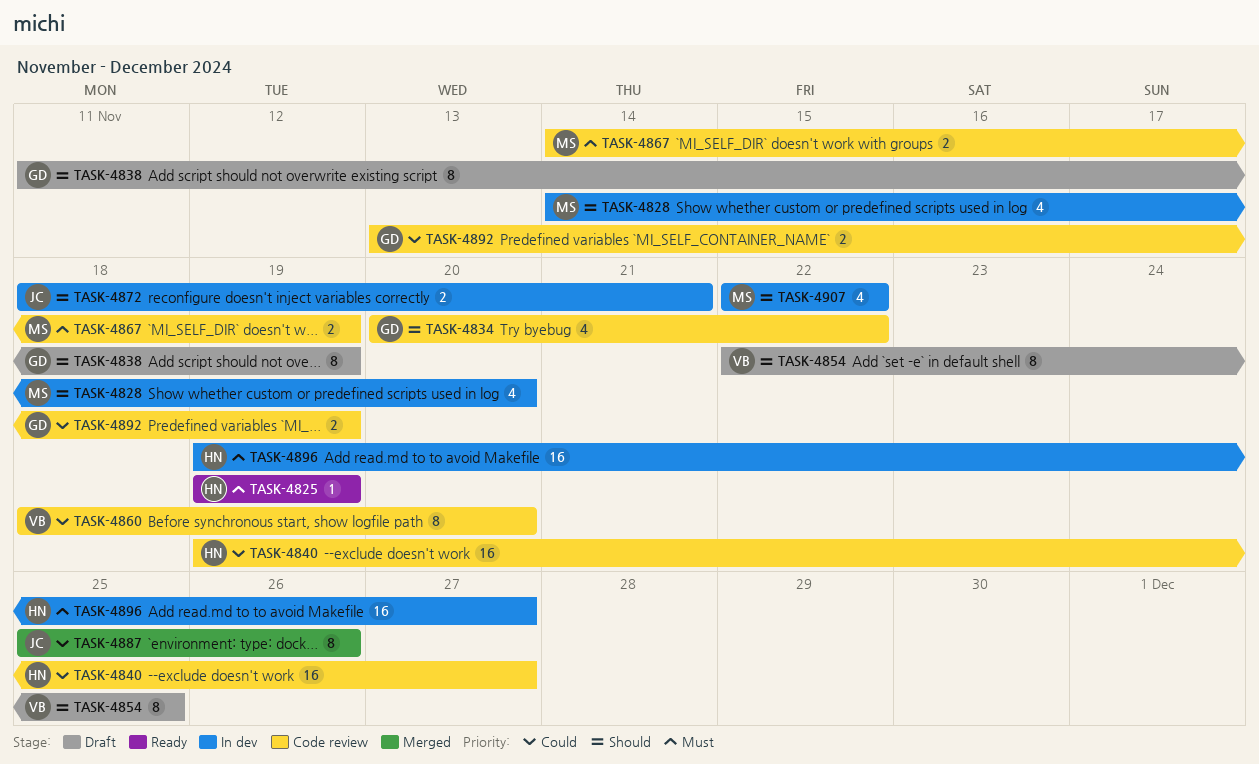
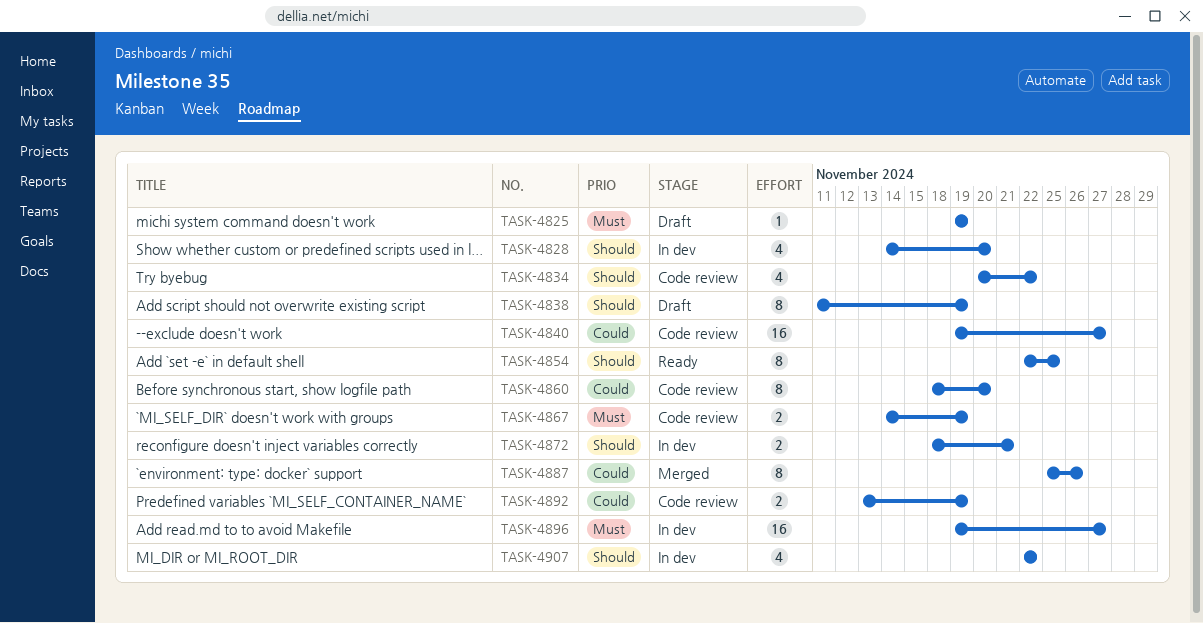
TASK-4825, status: Ready -> Draft
TASK-4854, status: Draft -> Ready

